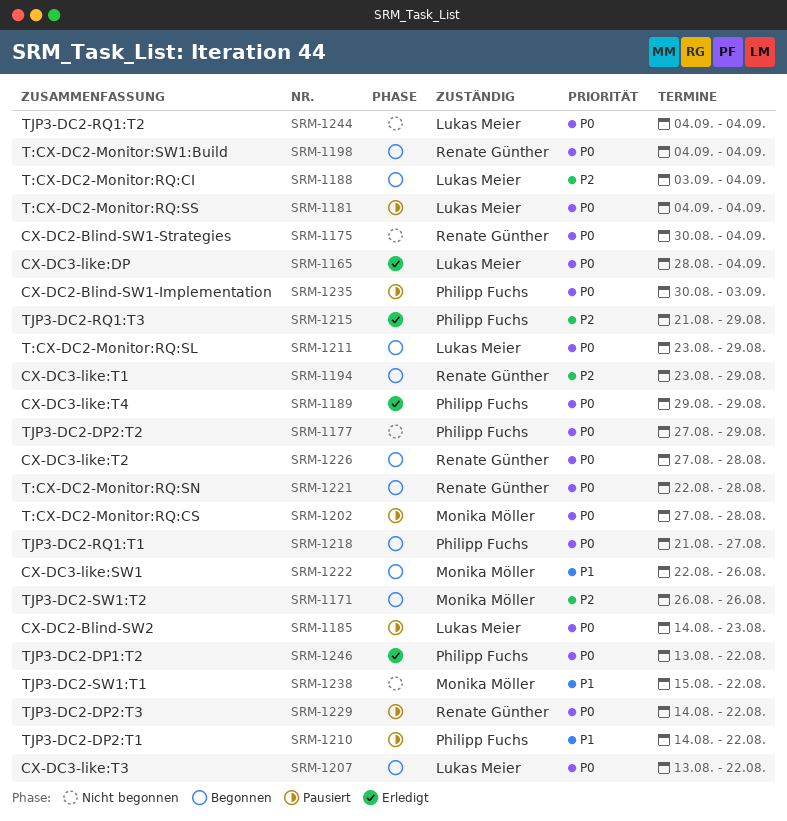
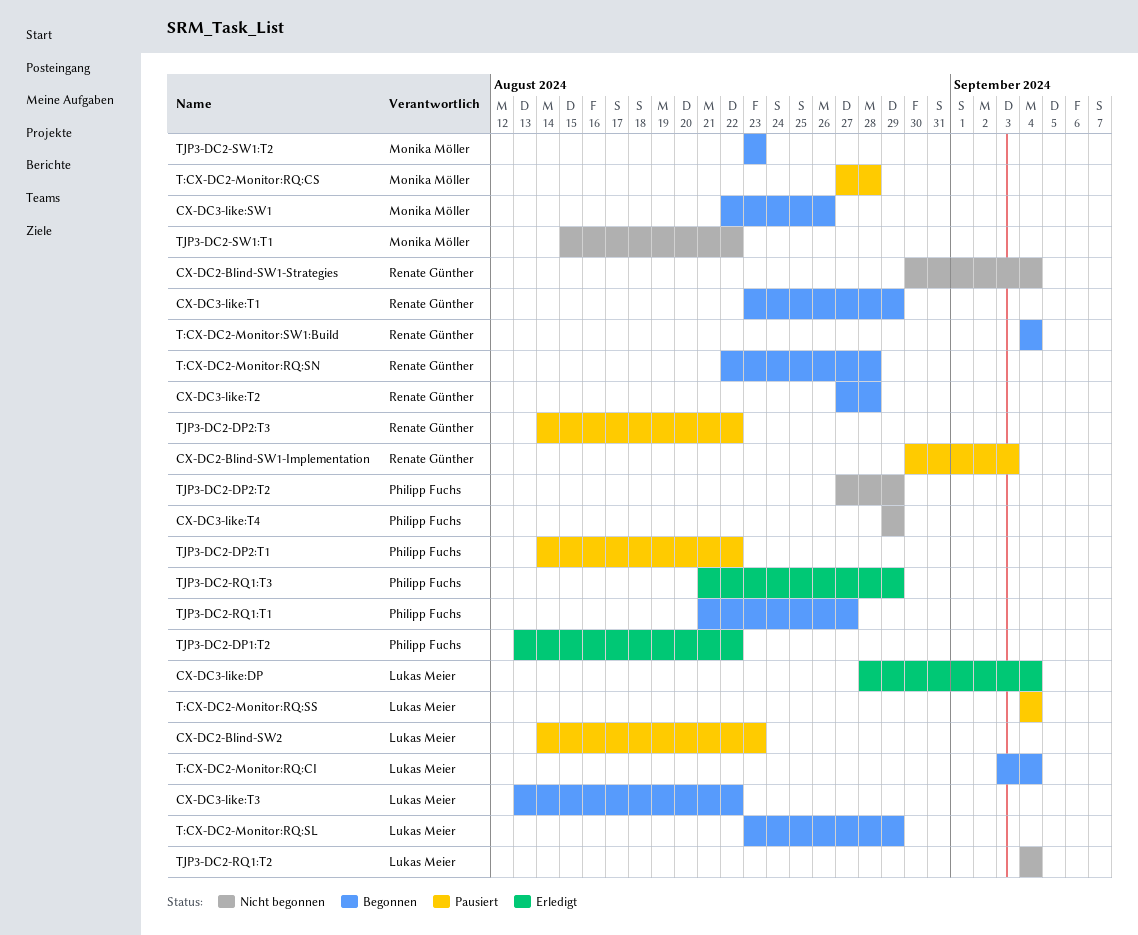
CX-DC2-Blind-SW1-Implementation, owner: Philipp Fuchs -> Renate Günther
CX-DC3-like:T4, status: Erledigt -> Nicht begonnen
TJP3-DC2-SW1:T2, start: Aug 26 -> Aug 23
TJP3-DC2-SW1:T2, due: Aug 26 -> Aug 23

